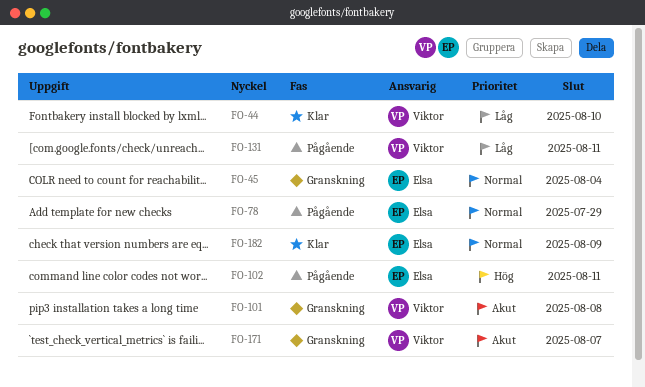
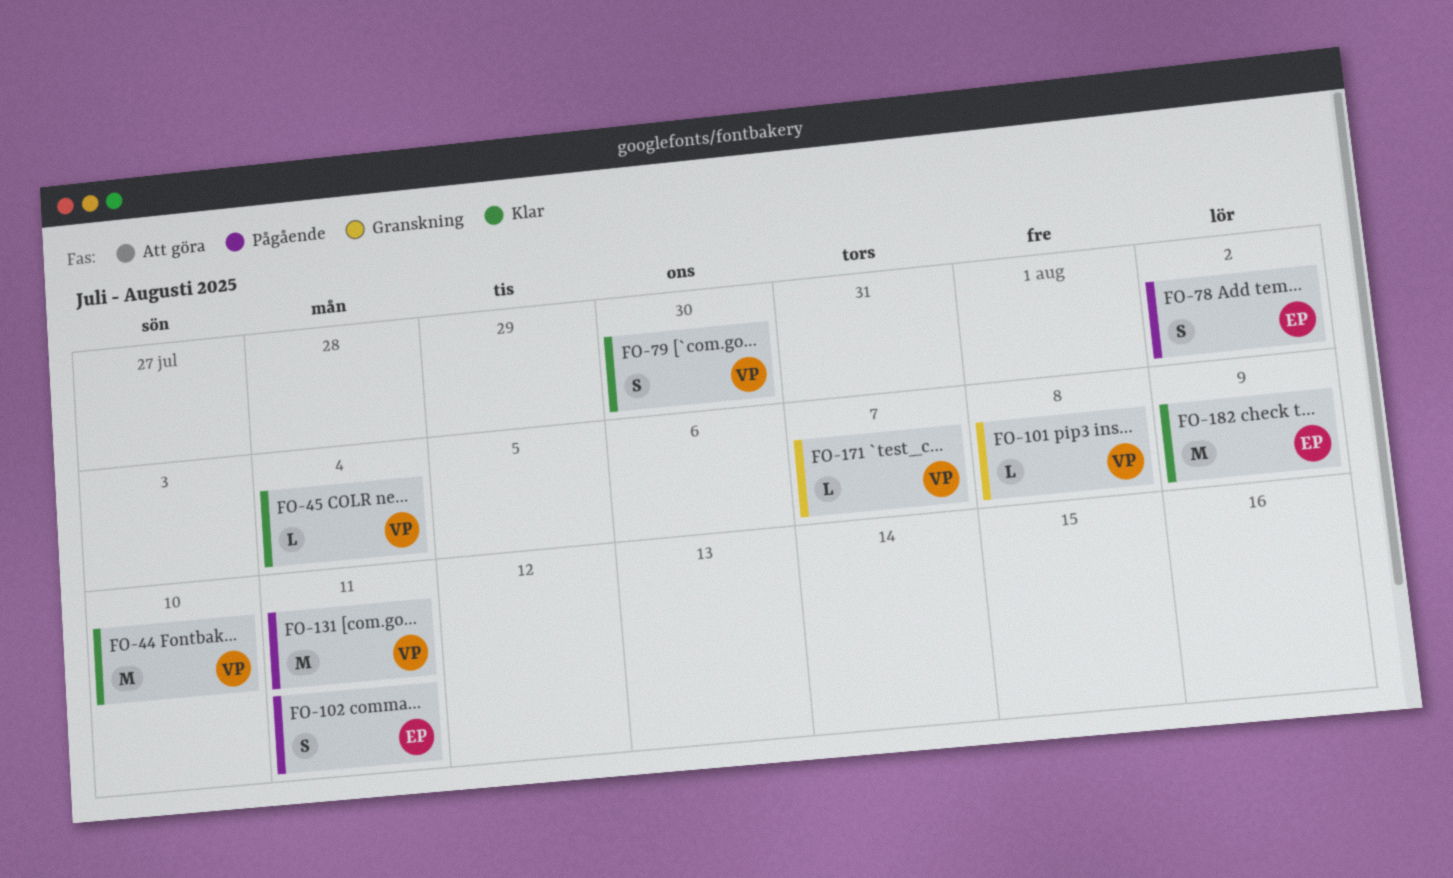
FO-45, status: Granskning -> Klar
FO-45, owner: Elsa -> Viktor
FO-78, due: Jul 29 -> Aug 2
FO-79: none -> present

